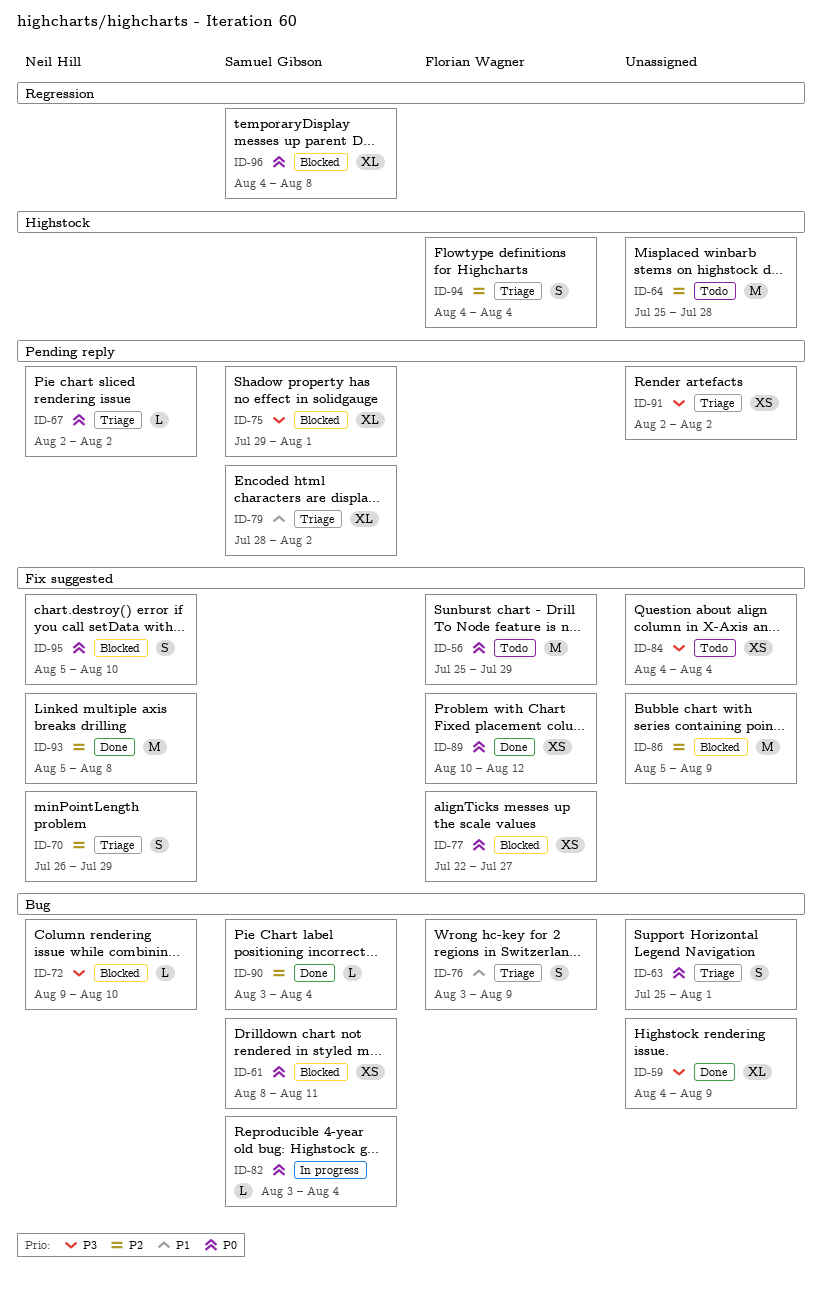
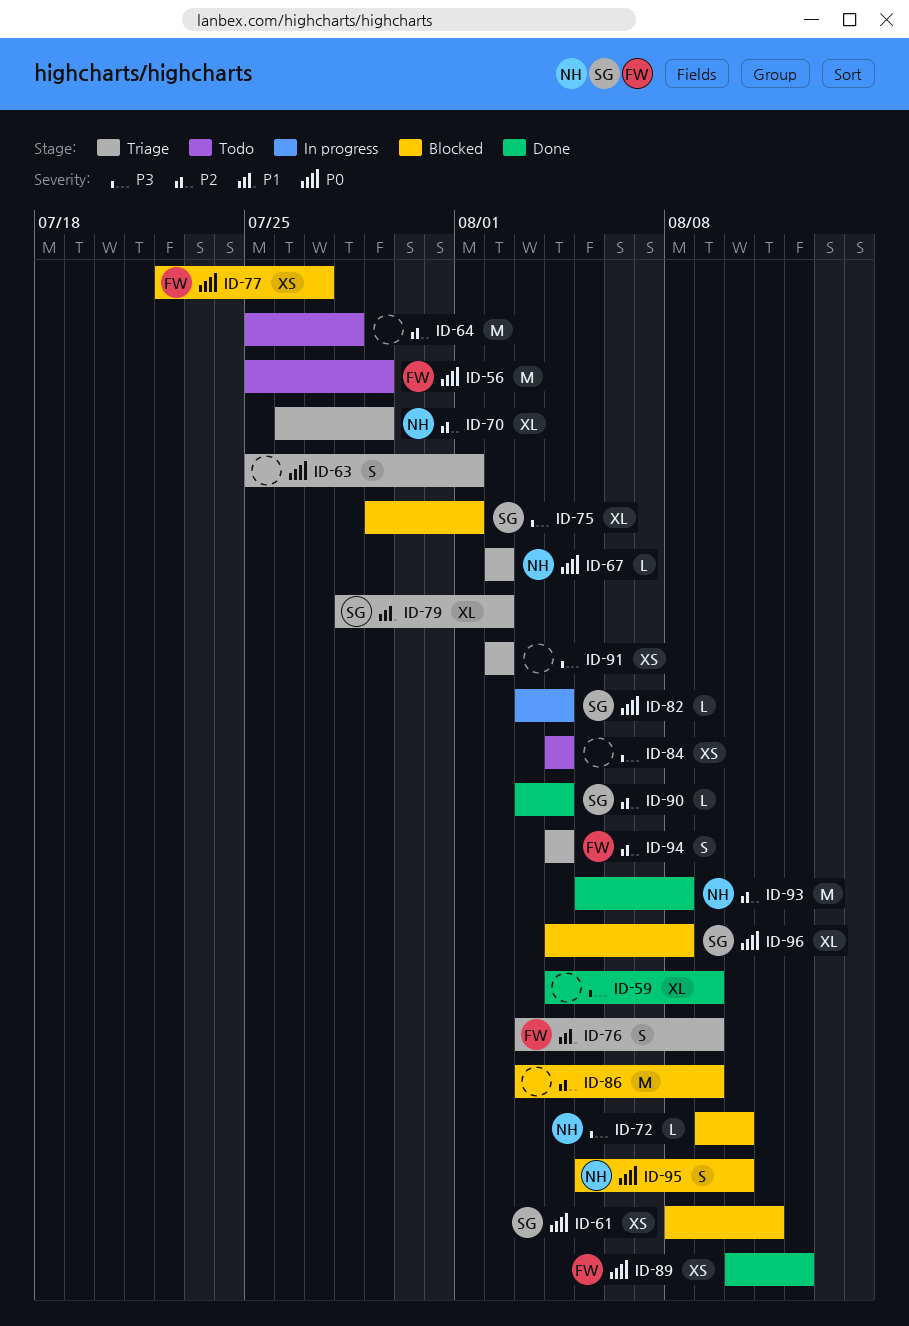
ID-70, estimate: S -> XL
ID-86, start: Aug 5 -> Aug 3

